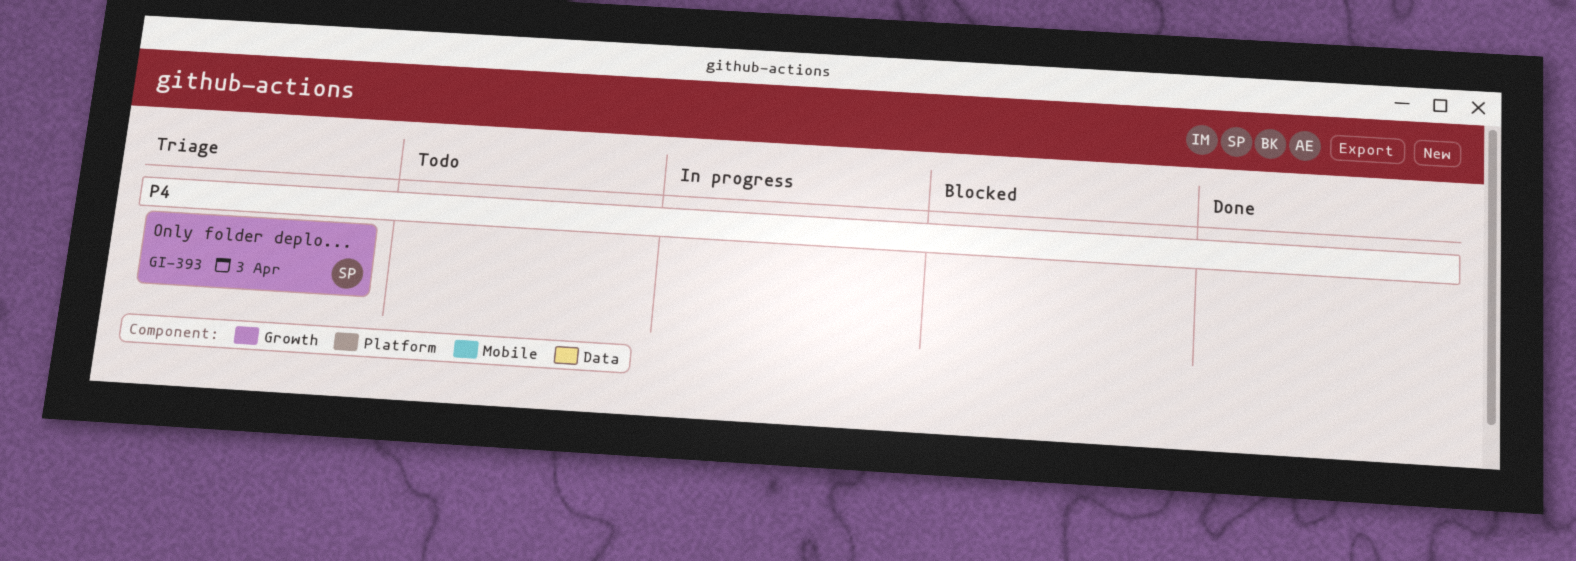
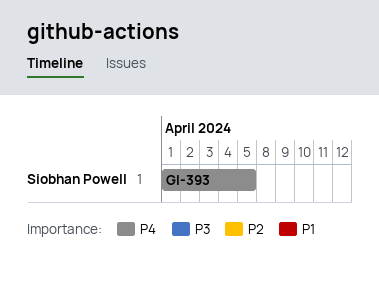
GI-393, due: Apr 3 -> Apr 5

